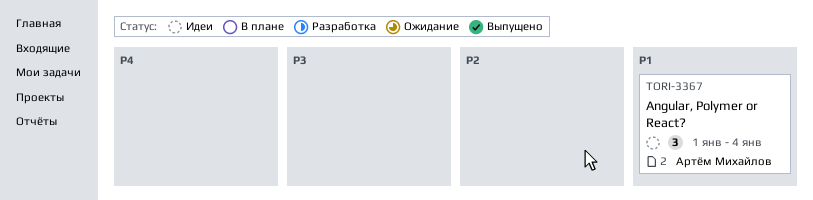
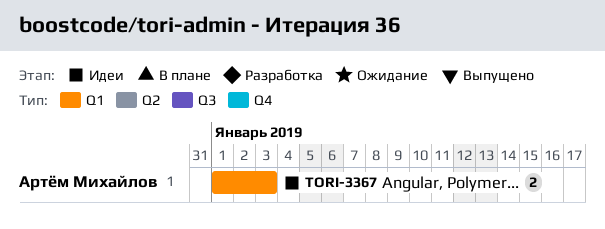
TORI-3367, estimate: 3 -> 2
TORI-3367, due: Jan 4 -> Jan 3

